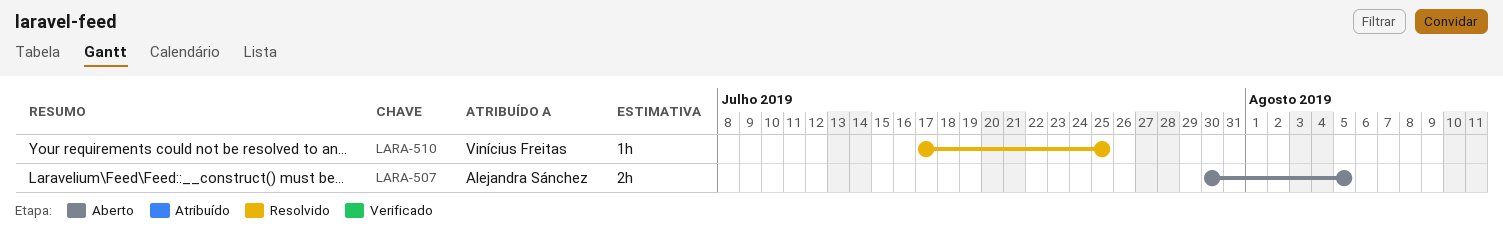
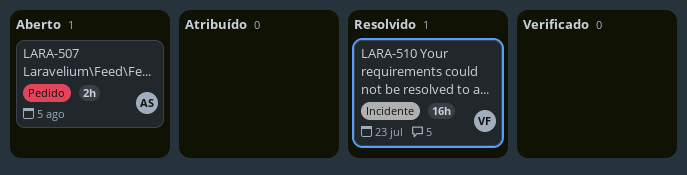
LARA-510, estimate: 1h -> 16h
LARA-510, due: Jul 25 -> Jul 23

